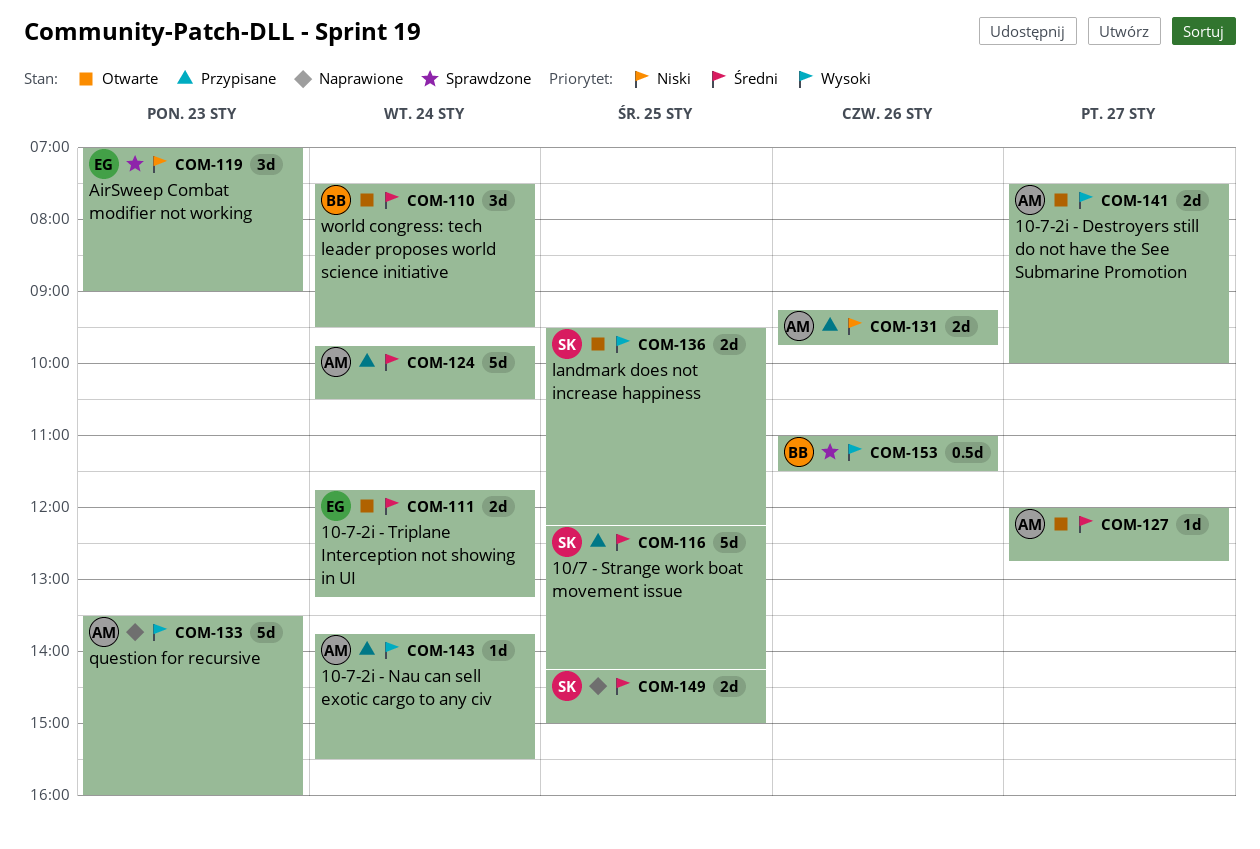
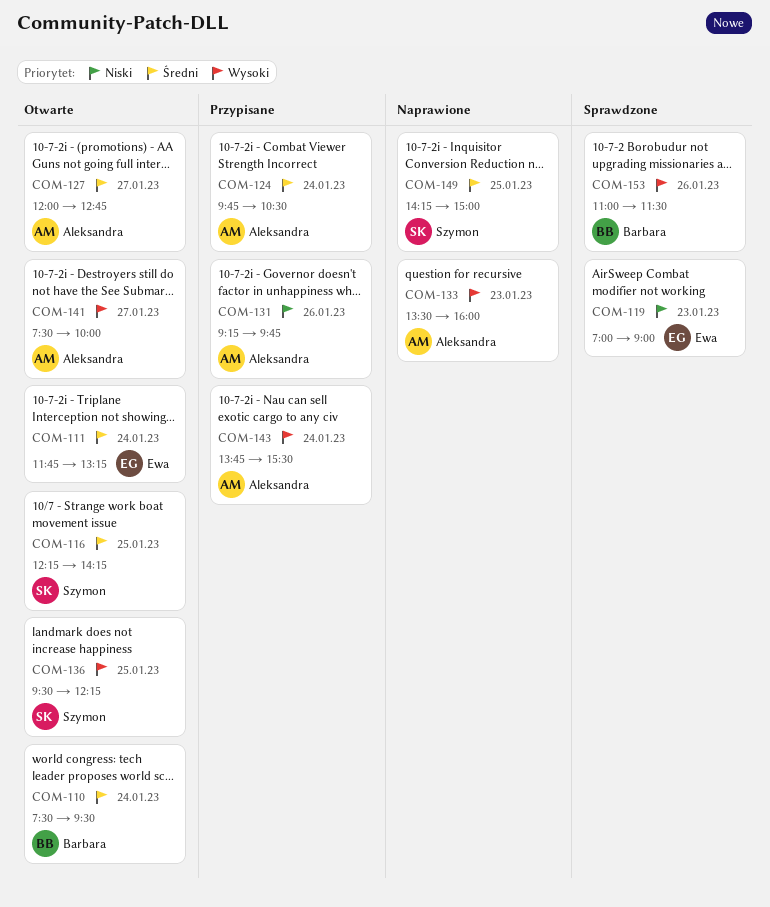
COM-116, status: Przypisane -> Otwarte

